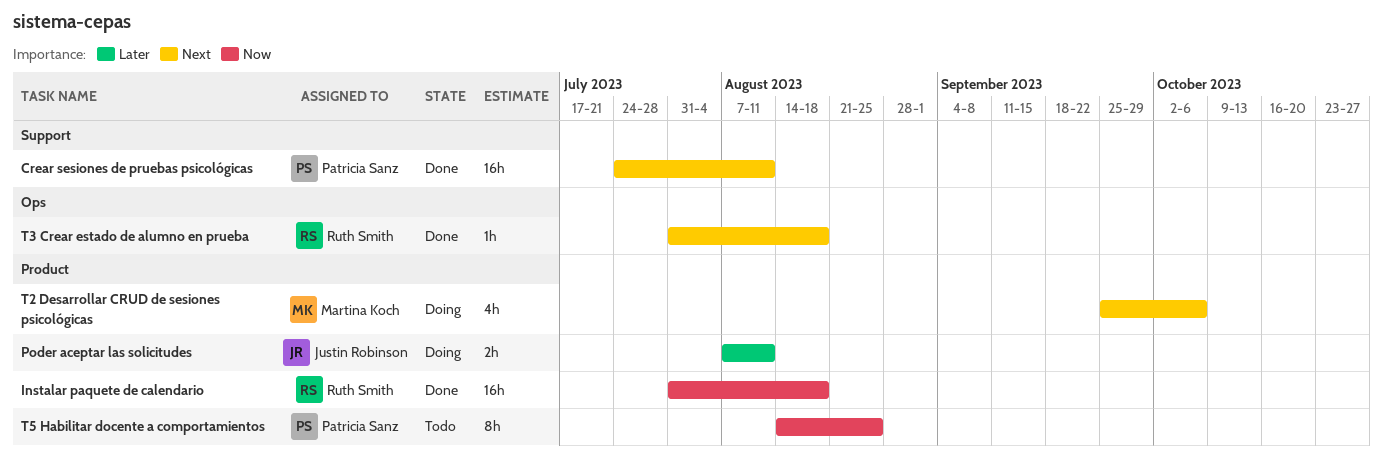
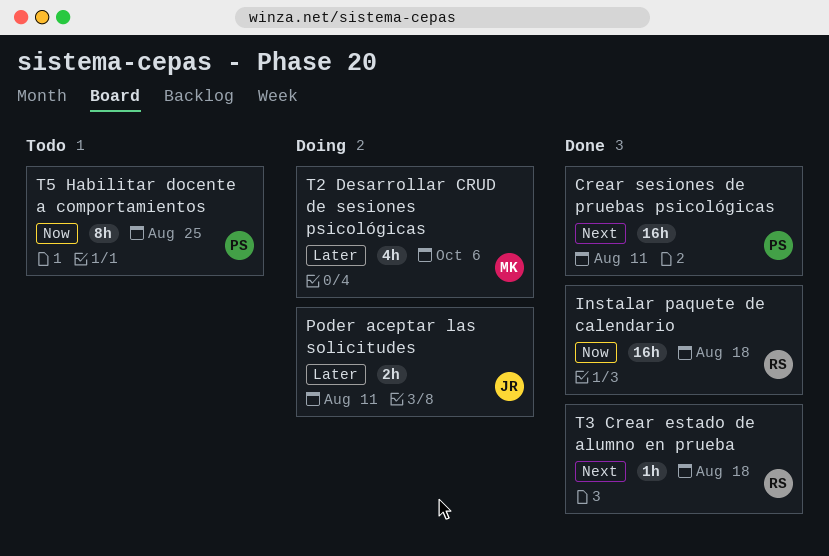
T2 Desarrollar CRUD de sesiones psicológicas, priority: Next -> Later

